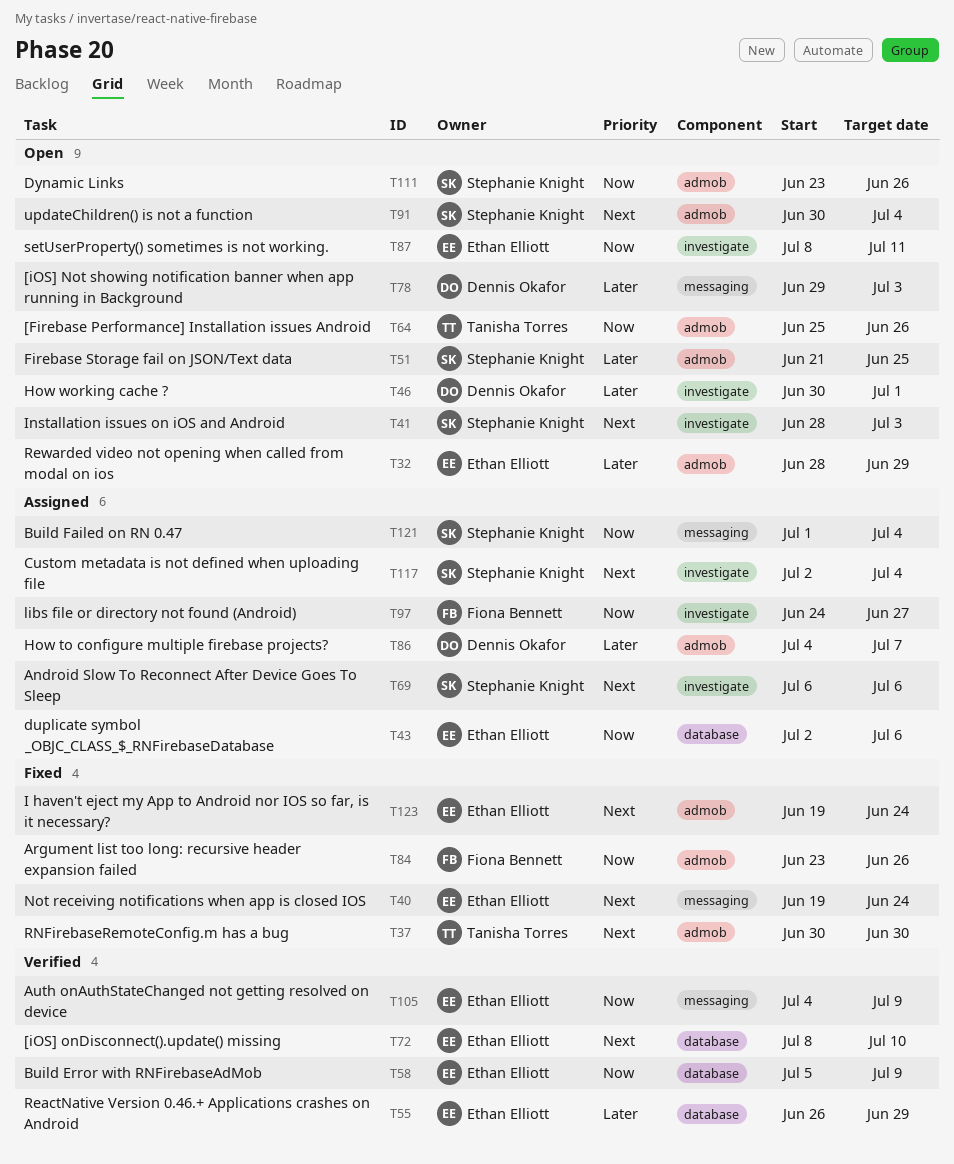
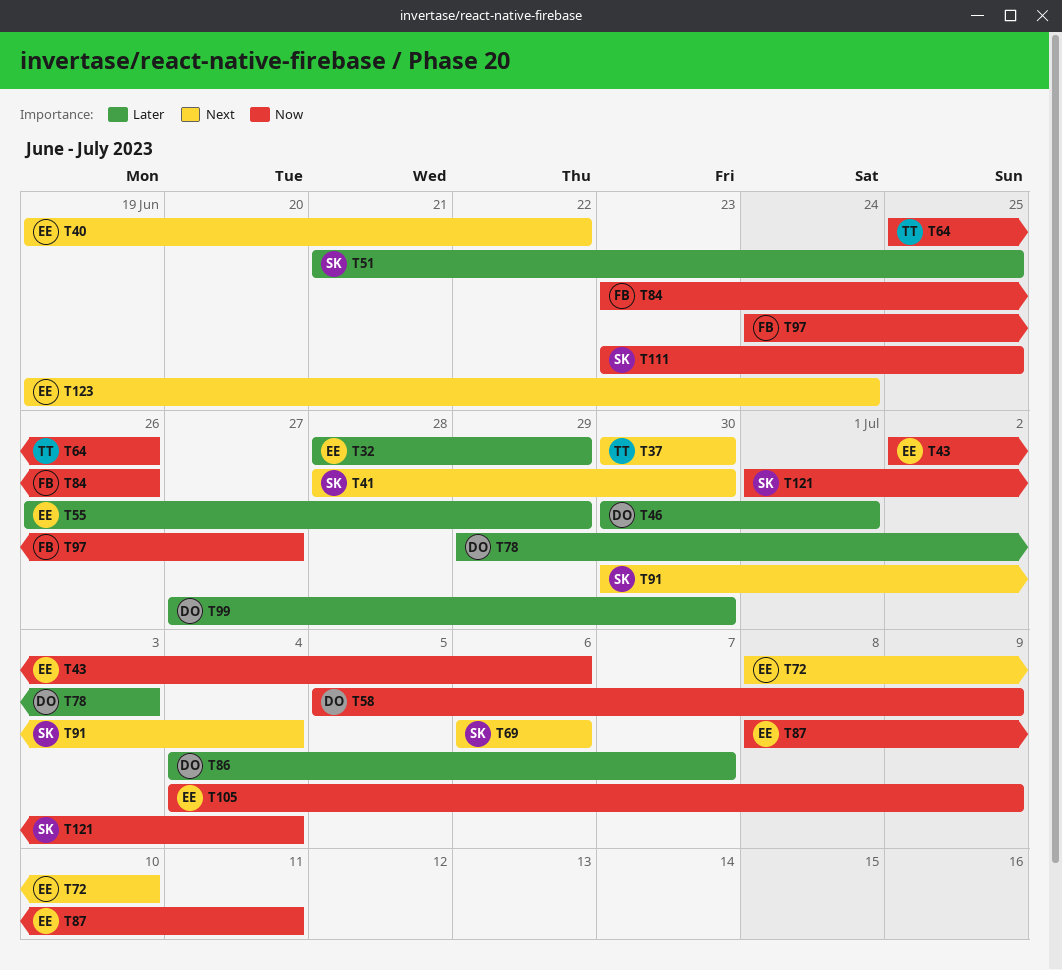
T40, due: Jun 24 -> Jun 22
T41, due: Jul 3 -> Jun 30
T58, owner: Ethan Elliott -> Dennis Okafor
T99: none -> present
T111, due: Jun 26 -> Jun 25
T117: present -> none

